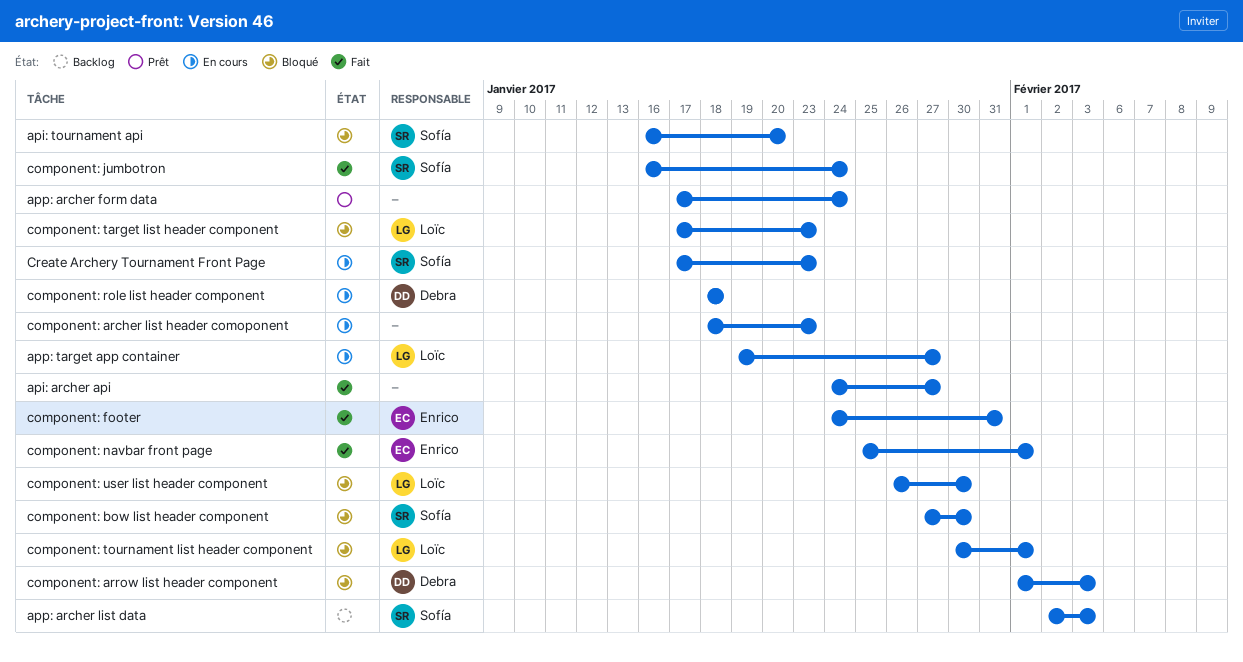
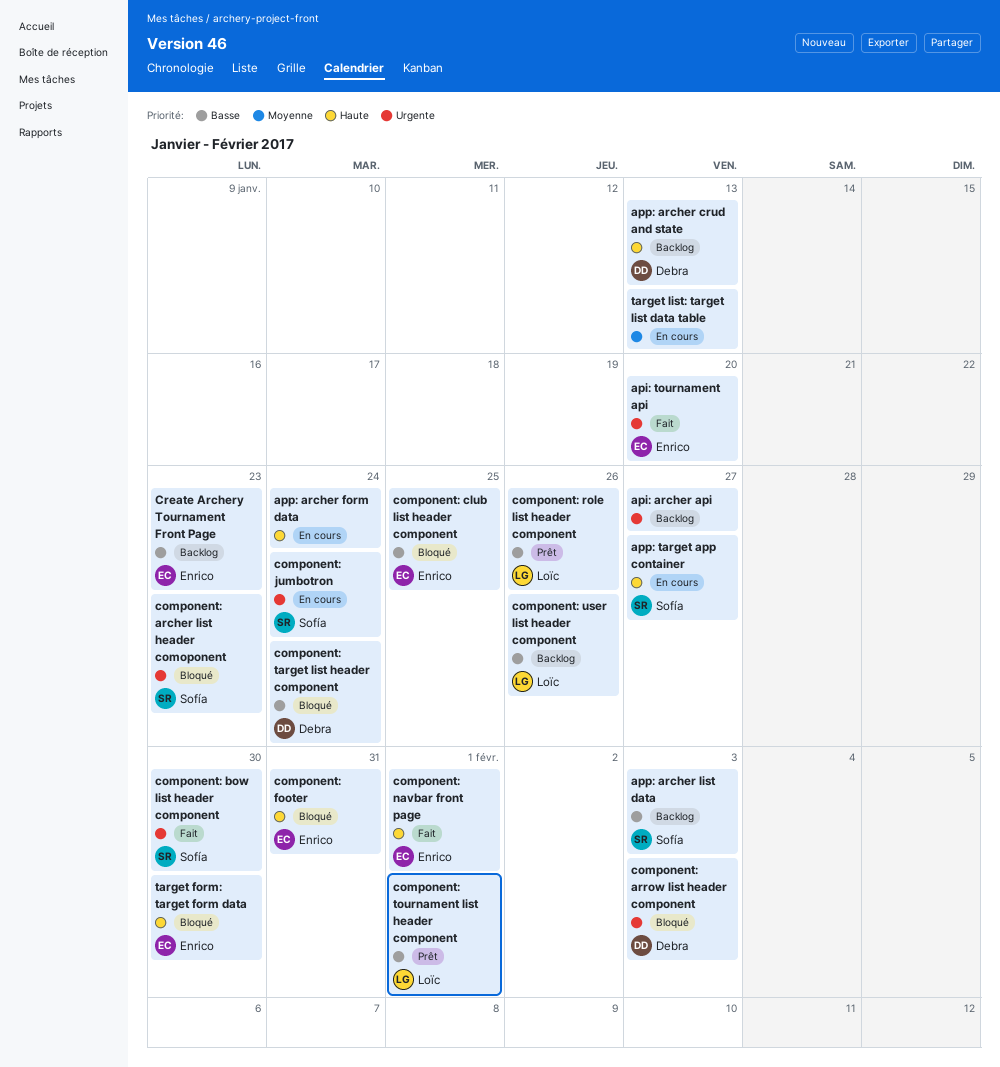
api: archer api, status: Fait -> Backlog
api: tournament api, status: Bloqué -> Fait
api: tournament api, owner: Sofía -> Enrico
app: archer crud and state: none -> present
app: archer form data, status: Prêt -> En cours
app: target app container, owner: Loïc -> Sofía
component: archer list header comoponent, status: En cours -> Bloqué
component: archer list header comoponent, owner: none -> Sofía
component: bow list header component, status: Bloqué -> Fait
component: club list header component: none -> present
component: footer, status: Fait -> Bloqué
component: jumbotron, status: Fait -> En cours
component: role list header component, status: En cours -> Prêt
component: role list header component, owner: Debra -> Loïc
component: role list header component, due: Jan 18 -> Jan 26
component: target list header component, owner: Loïc -> Debra
component: target list header component, due: Jan 23 -> Jan 24
component: tournament list header component, status: Bloqué -> Prêt
component: user list header component, status: Bloqué -> Backlog
component: user list header component, due: Jan 30 -> Jan 26
Create Archery Tournament Front Page, status: En cours -> Backlog
Create Archery Tournament Front Page, owner: Sofía -> Enrico
target form: target form data: none -> present
target list: target list data table: none -> present

